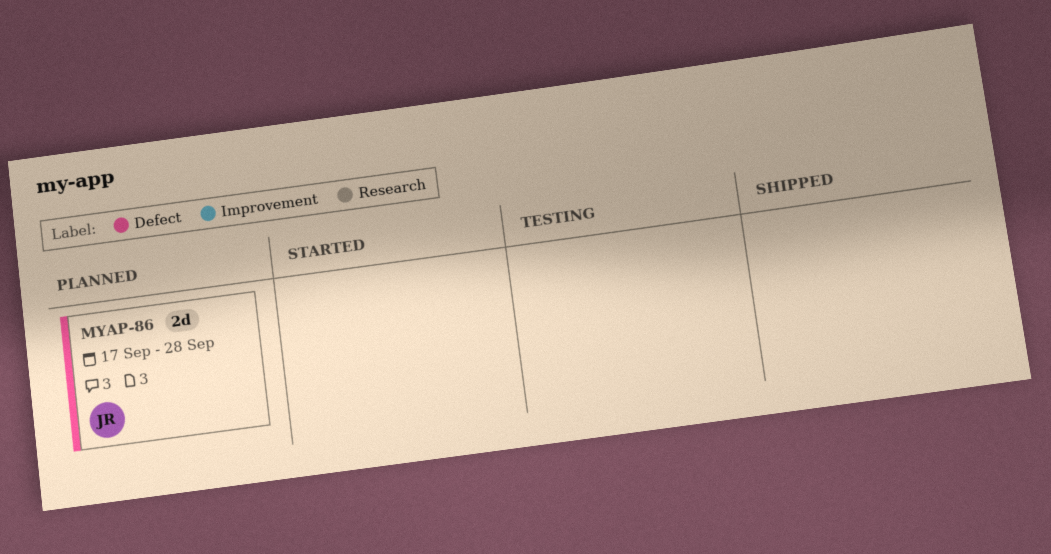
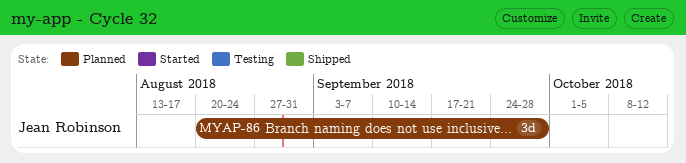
MYAP-86, estimate: 2d -> 3d
MYAP-86, start: Sep 17 -> Aug 20

